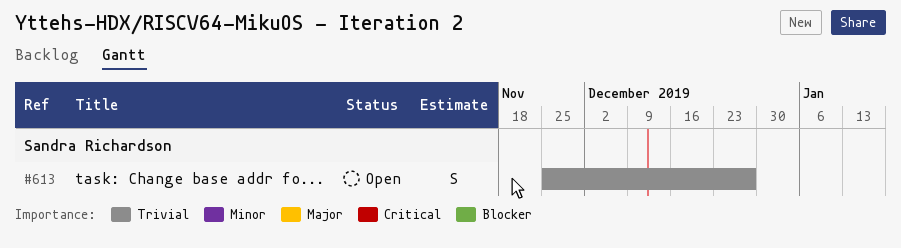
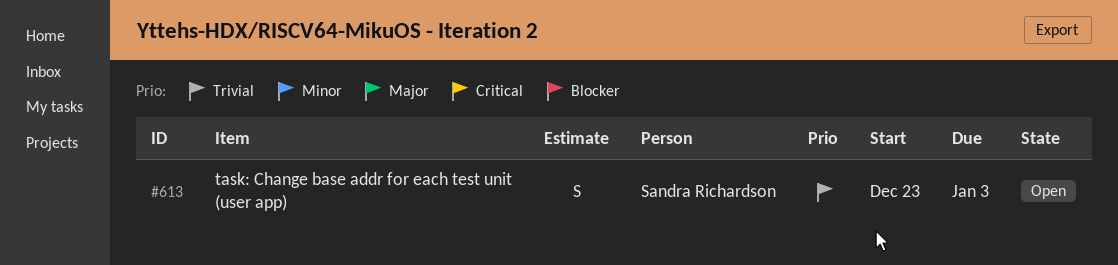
#613, start: Nov 25 -> Dec 23
#613, due: Dec 27 -> Jan 3

